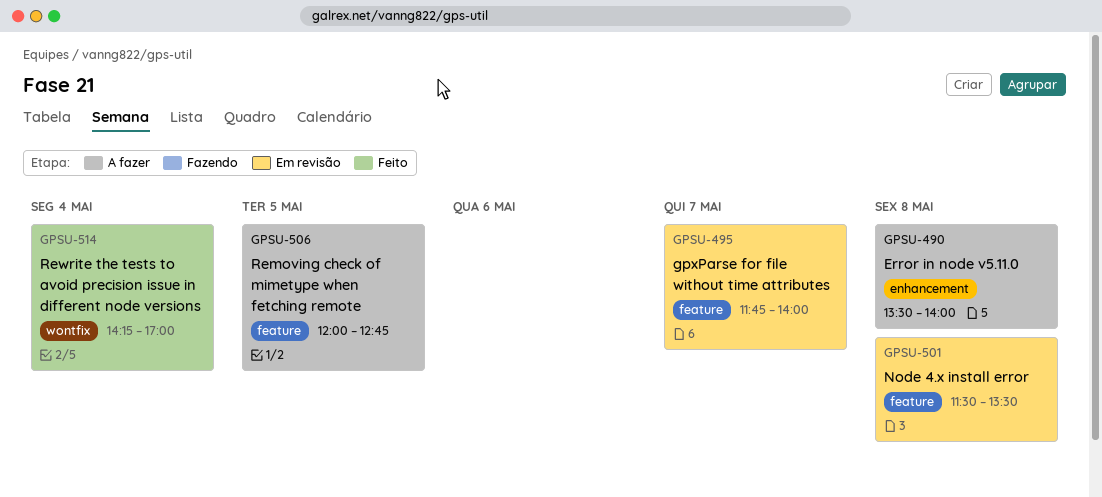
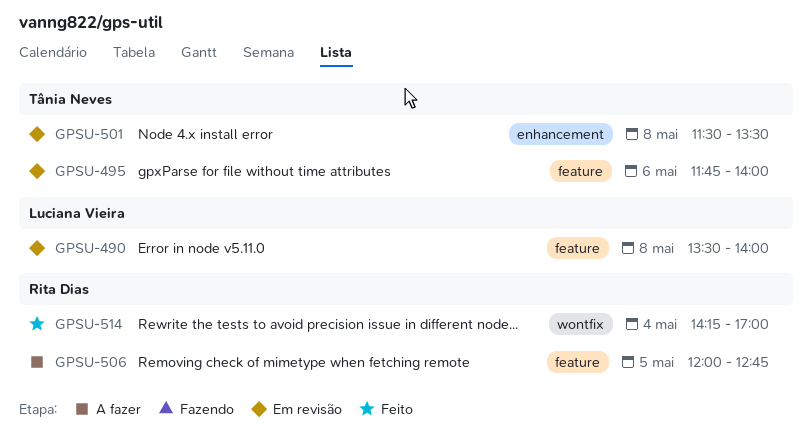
GPSU-490, status: A fazer -> Em revisão
GPSU-490, label: enhancement -> feature
GPSU-495, day: May 7 -> May 6
GPSU-501, label: feature -> enhancement

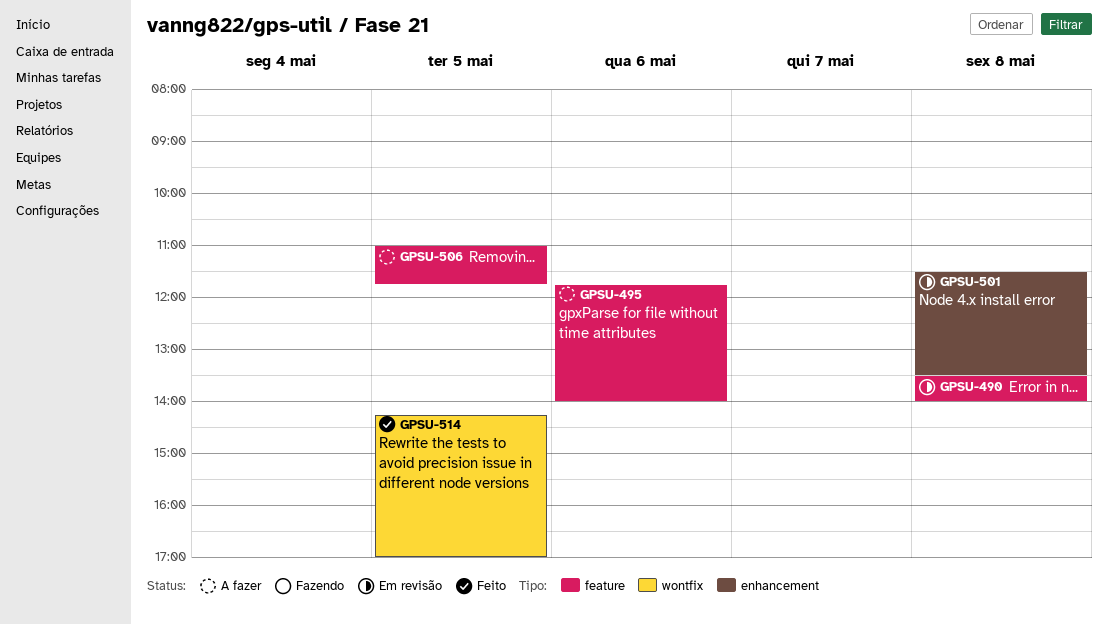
GPSU-495, status: Em revisão -> A fazer
GPSU-506, begins: 12:00 -> 11:00
GPSU-506, ends: 12:45 -> 11:45
GPSU-514, day: May 4 -> May 5

